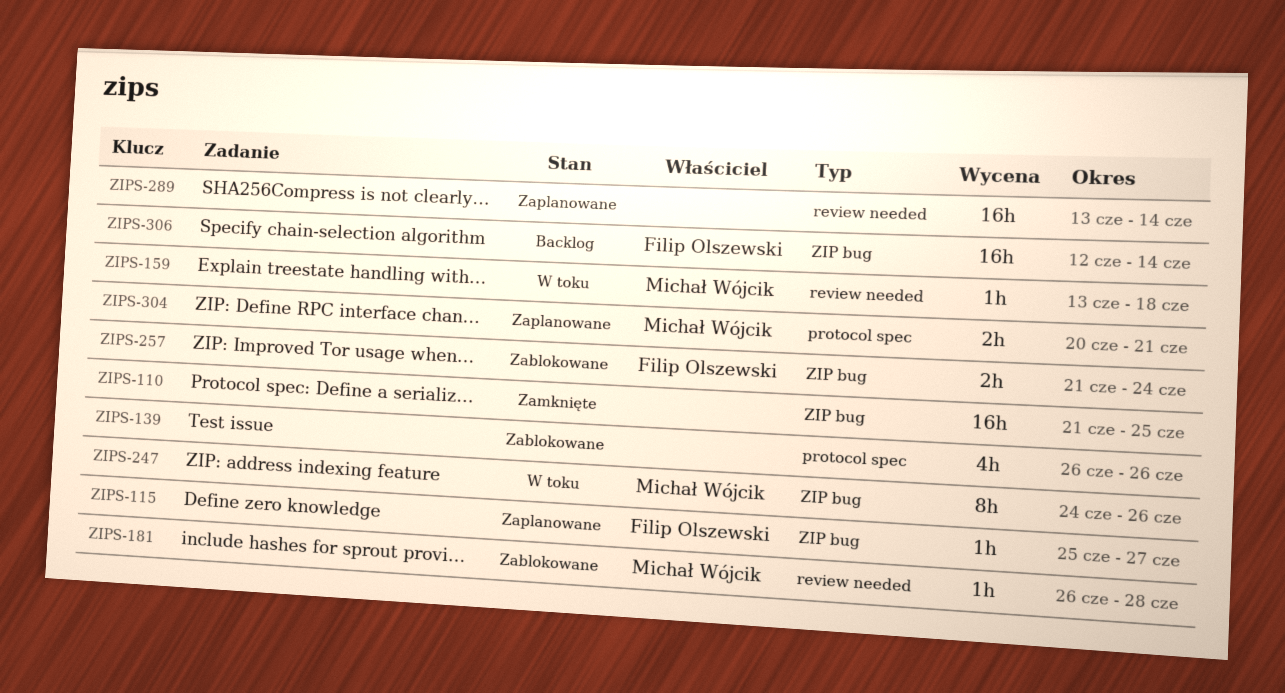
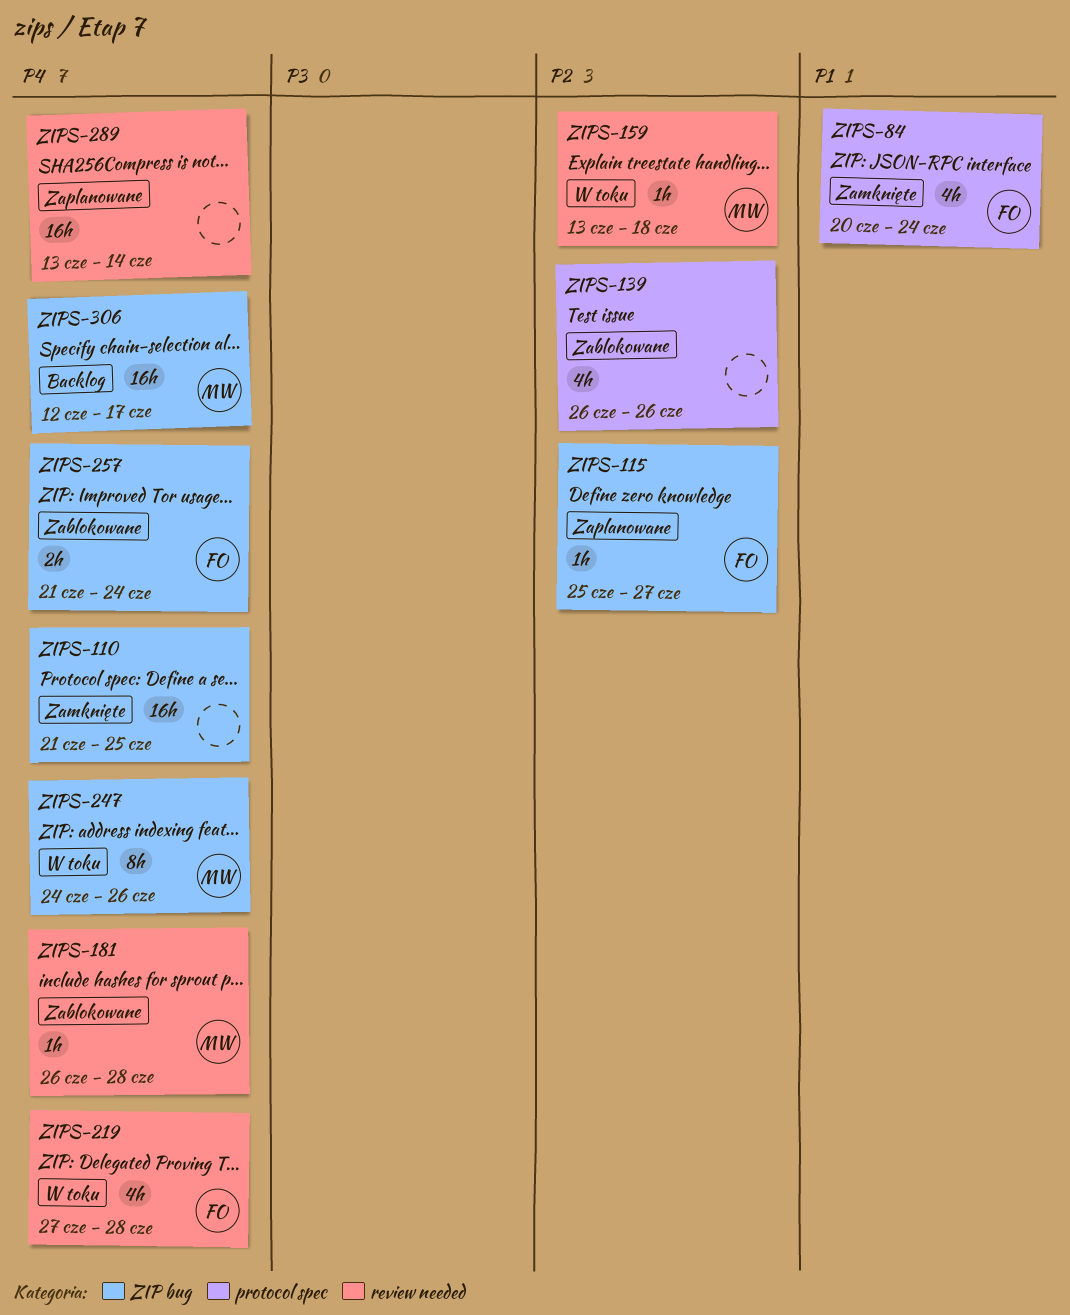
ZIPS-84: none -> present
ZIPS-219: none -> present
ZIPS-304: present -> none
ZIPS-306, owner: Filip Olszewski -> Michał Wójcik
ZIPS-306, due: Jun 14 -> Jun 17

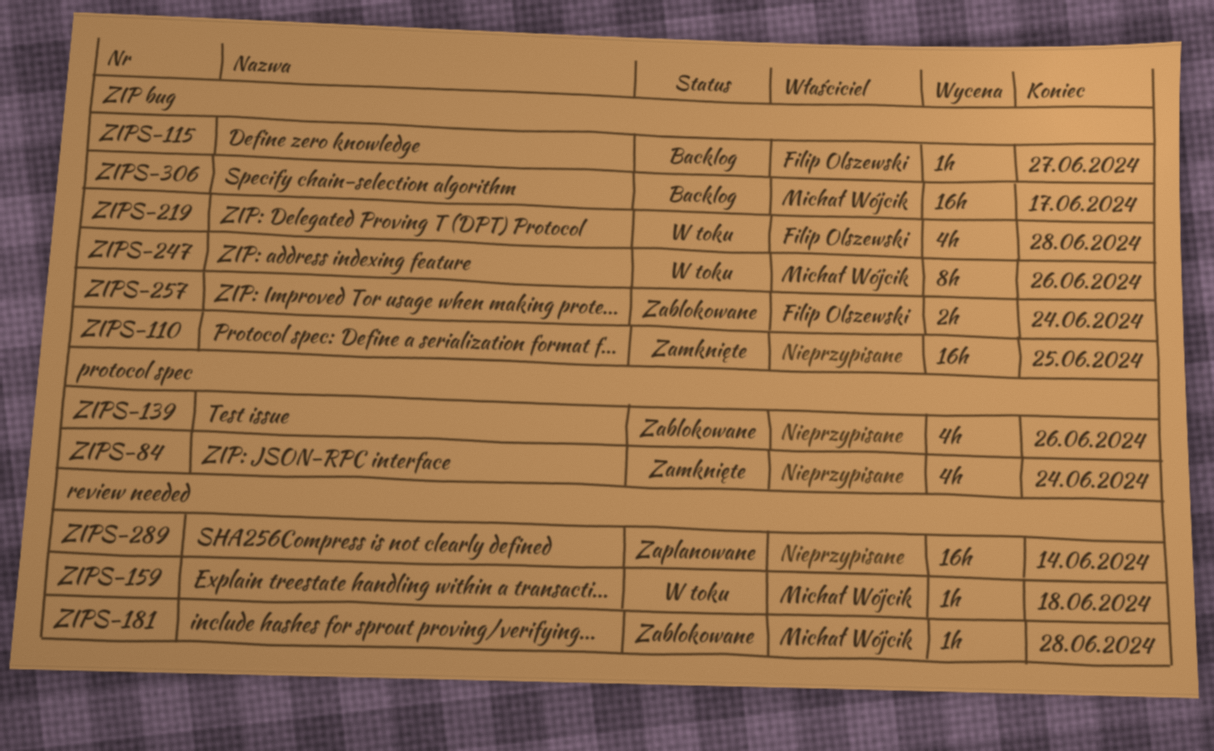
ZIPS-84, owner: Filip Olszewski -> none
ZIPS-115, status: Zaplanowane -> Backlog
ZIPS-219, label: review needed -> ZIP bug

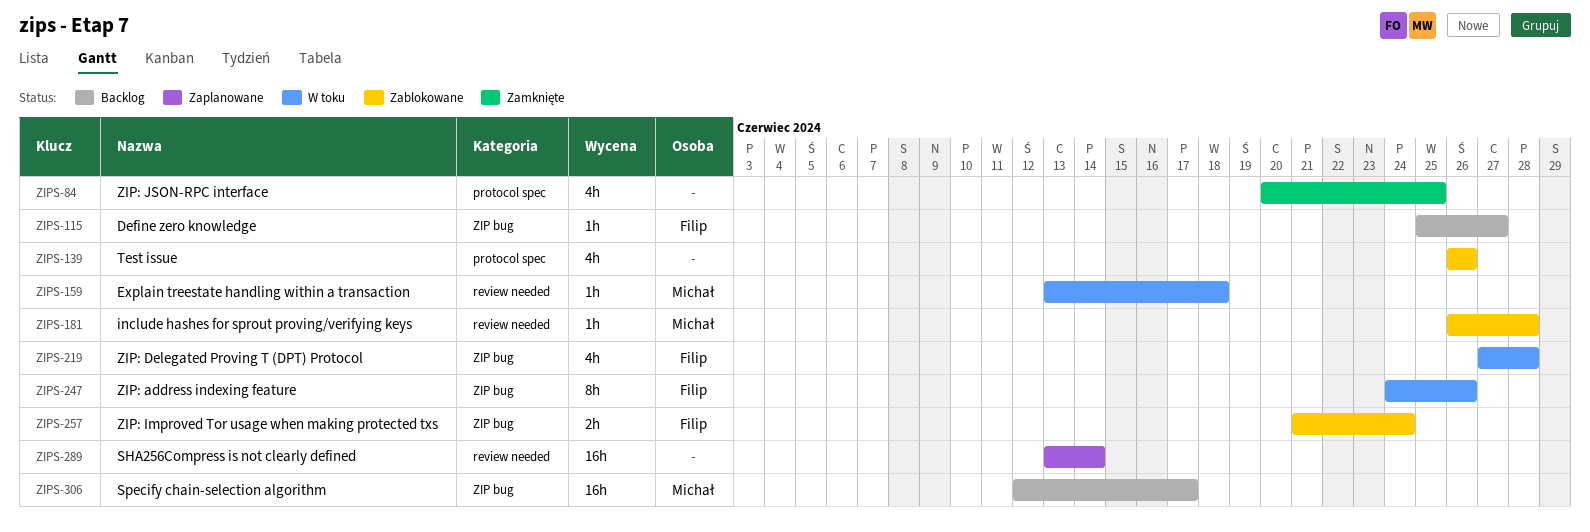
ZIPS-84, due: Jun 24 -> Jun 25
ZIPS-110: present -> none
ZIPS-247, owner: Michał Wójcik -> Filip Olszewski

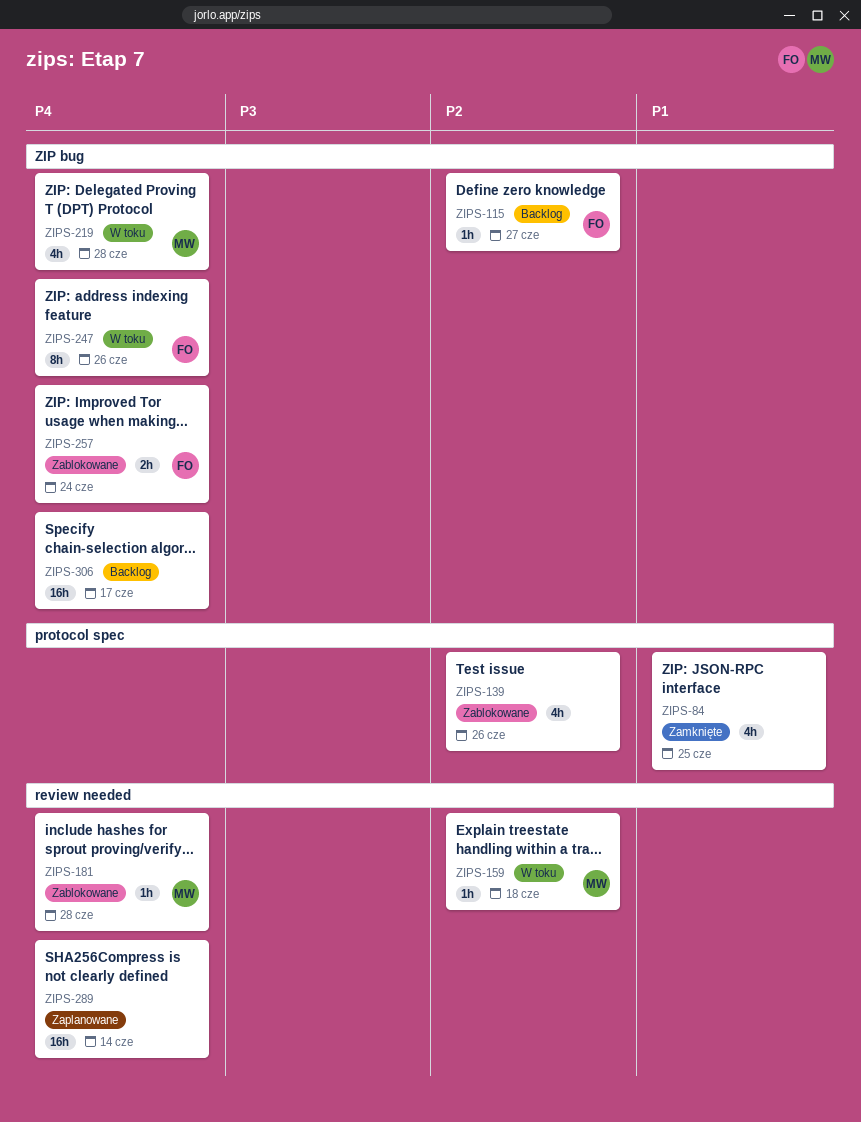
ZIPS-219, owner: Filip -> Michał
ZIPS-306, owner: Michał -> none

